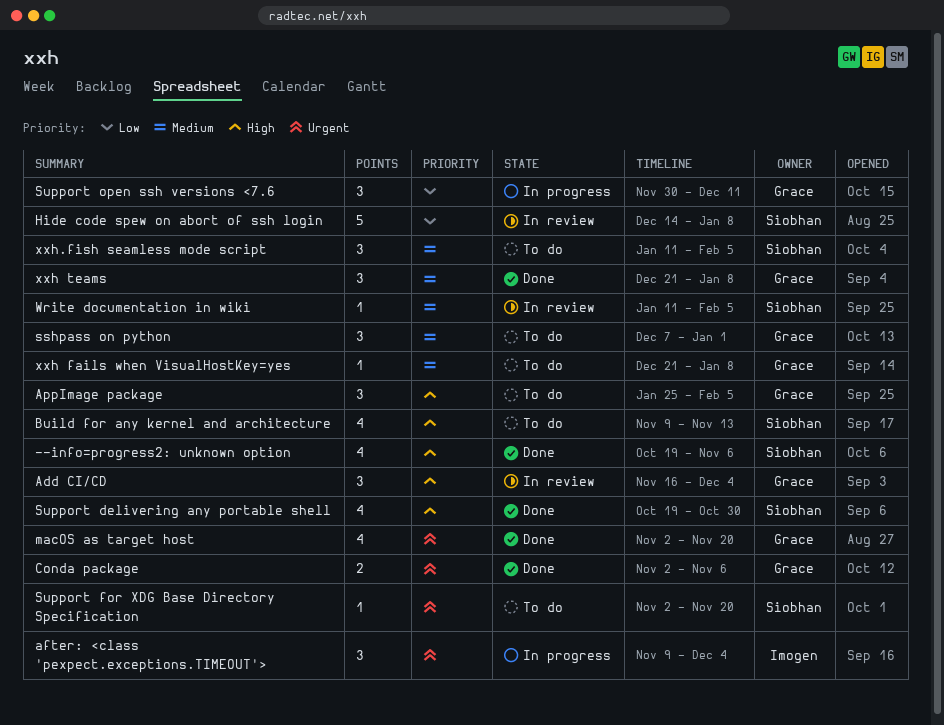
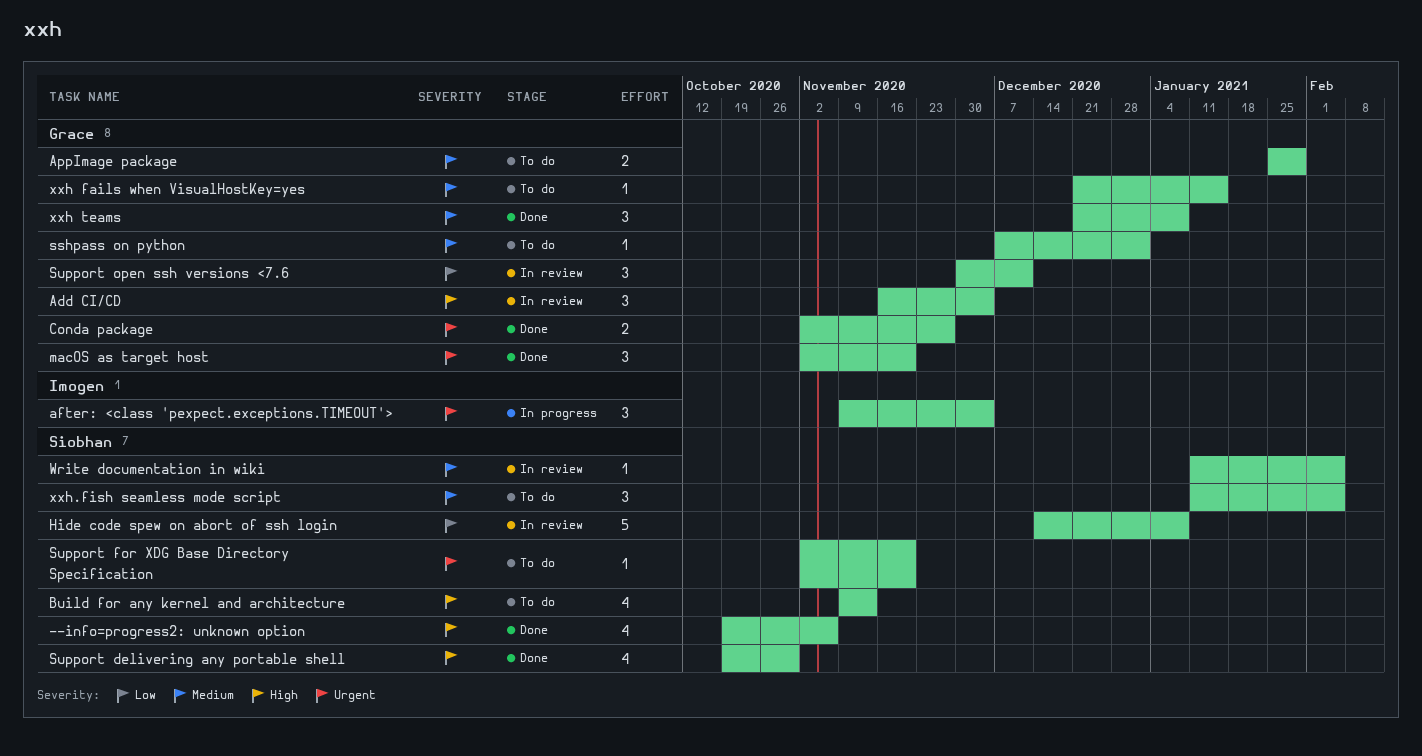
AppImage package, priority: High -> Medium
AppImage package, estimate: 3 -> 2
AppImage package, due: Feb 5 -> Jan 29
Conda package, due: Nov 6 -> Nov 27
macOS as target host, estimate: 4 -> 3
sshpass on python, estimate: 3 -> 1
Support open ssh versions <7.6, status: In progress -> In review
xxh fails when VisualHostKey=yes, due: Jan 8 -> Jan 15

